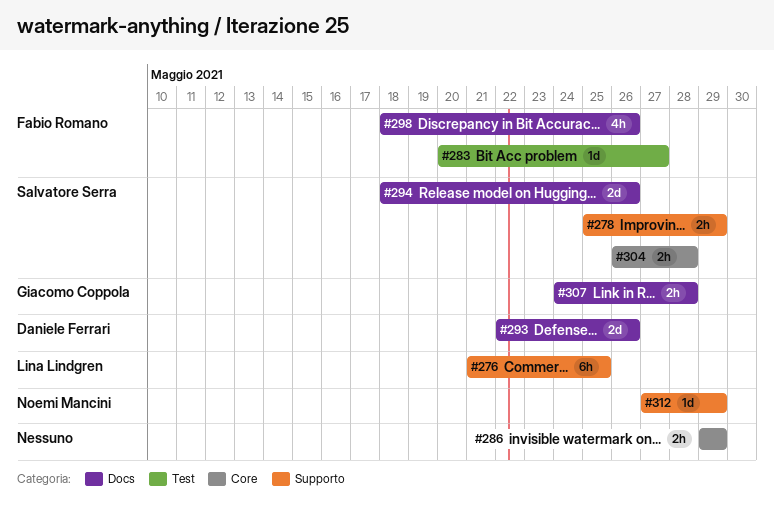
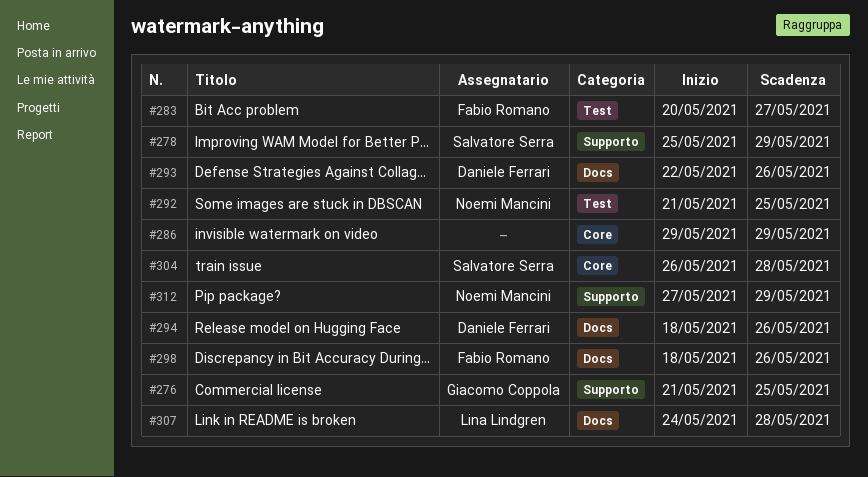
#276, owner: Lina Lindgren -> Giacomo Coppola
#292: none -> present
#294, owner: Salvatore Serra -> Daniele Ferrari
#307, owner: Giacomo Coppola -> Lina Lindgren

